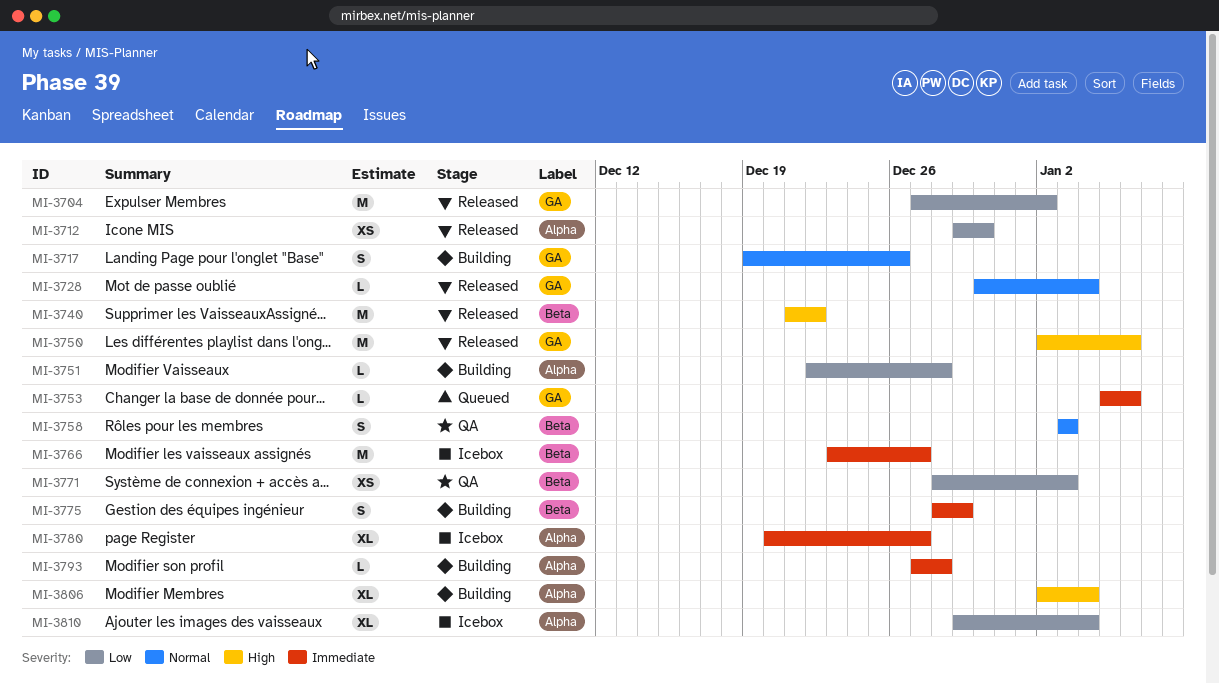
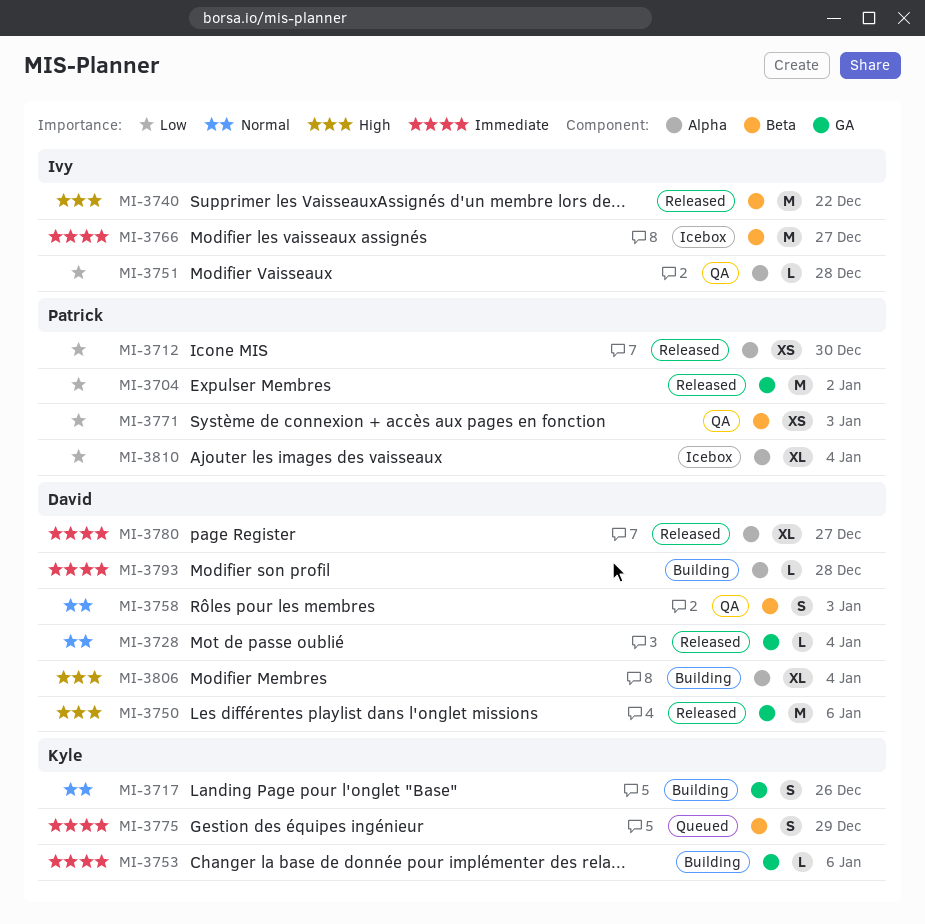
MI-3751, status: Building -> QA
MI-3753, status: Queued -> Building
MI-3775, status: Building -> Queued
MI-3780, status: Icebox -> Released

